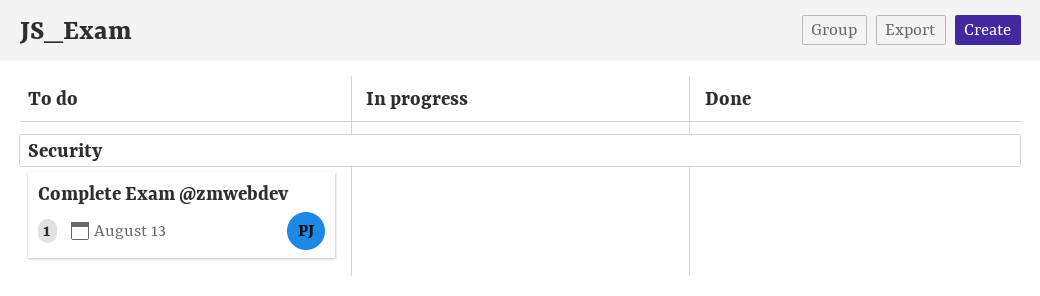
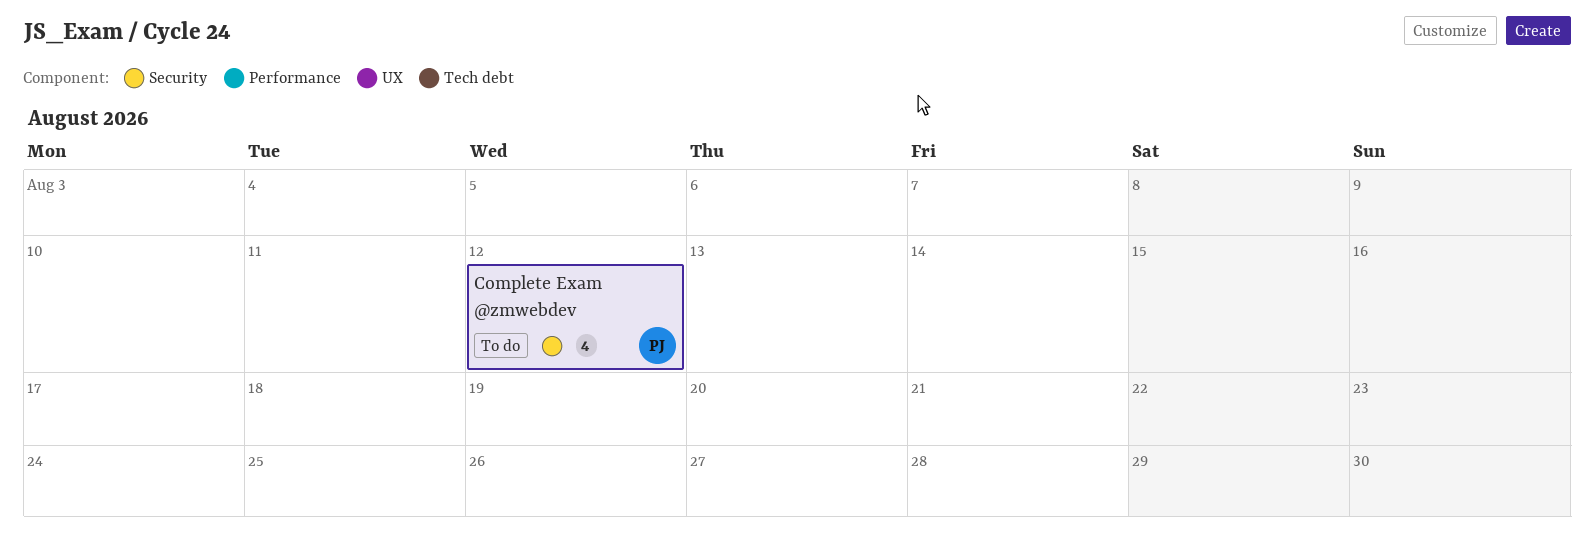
Complete Exam @zmwebdev, estimate: 1 -> 4
Complete Exam @zmwebdev, due: Aug 13 -> Aug 12

